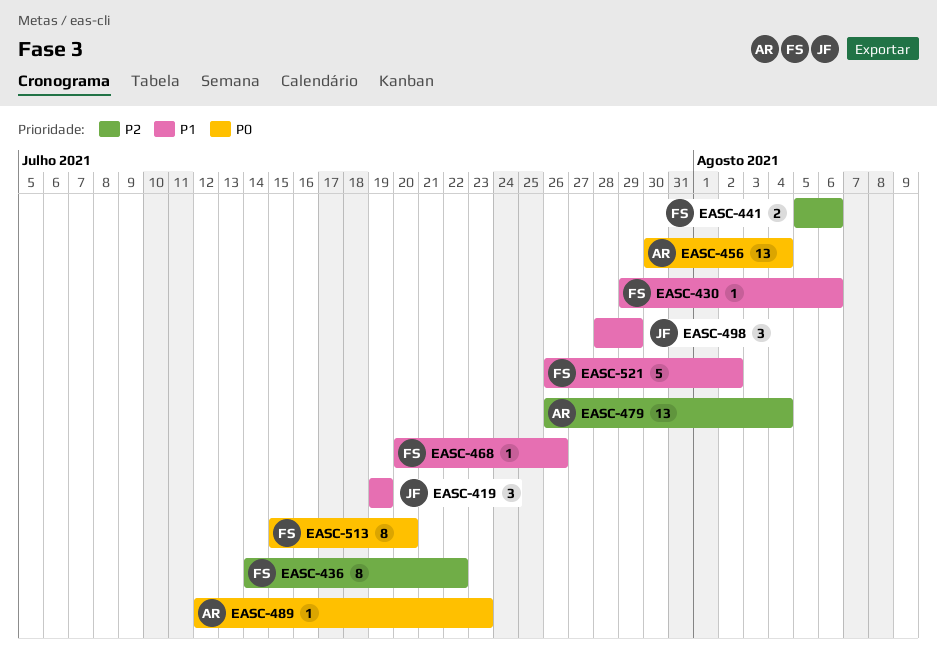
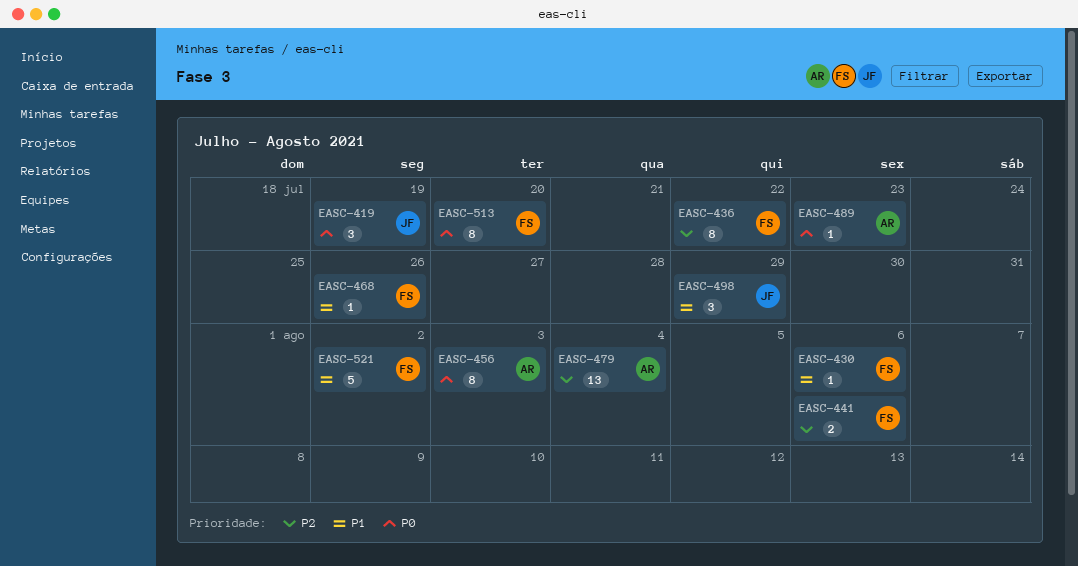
EASC-419, priority: P1 -> P0
EASC-456, estimate: 13 -> 8
EASC-456, due: Aug 4 -> Aug 3

